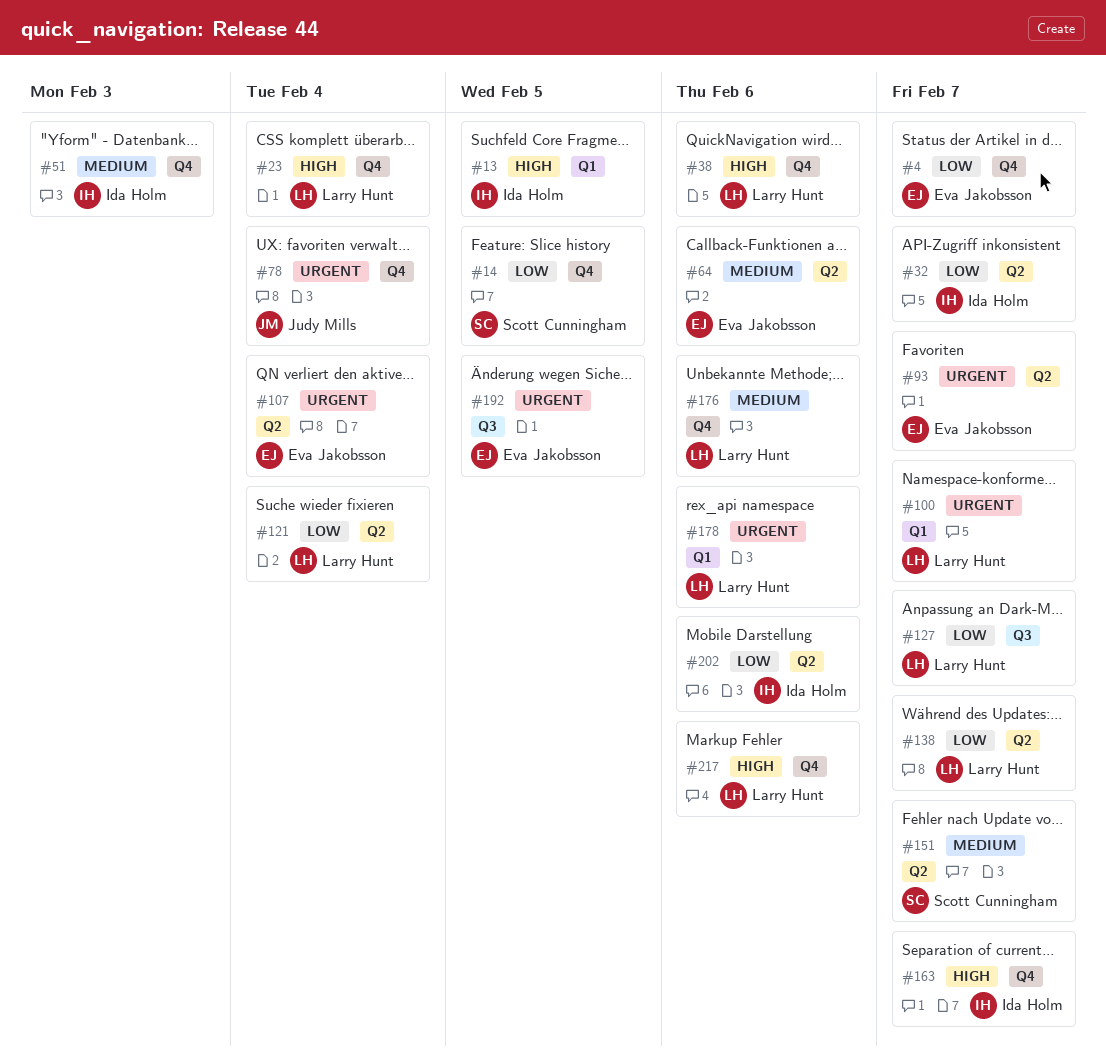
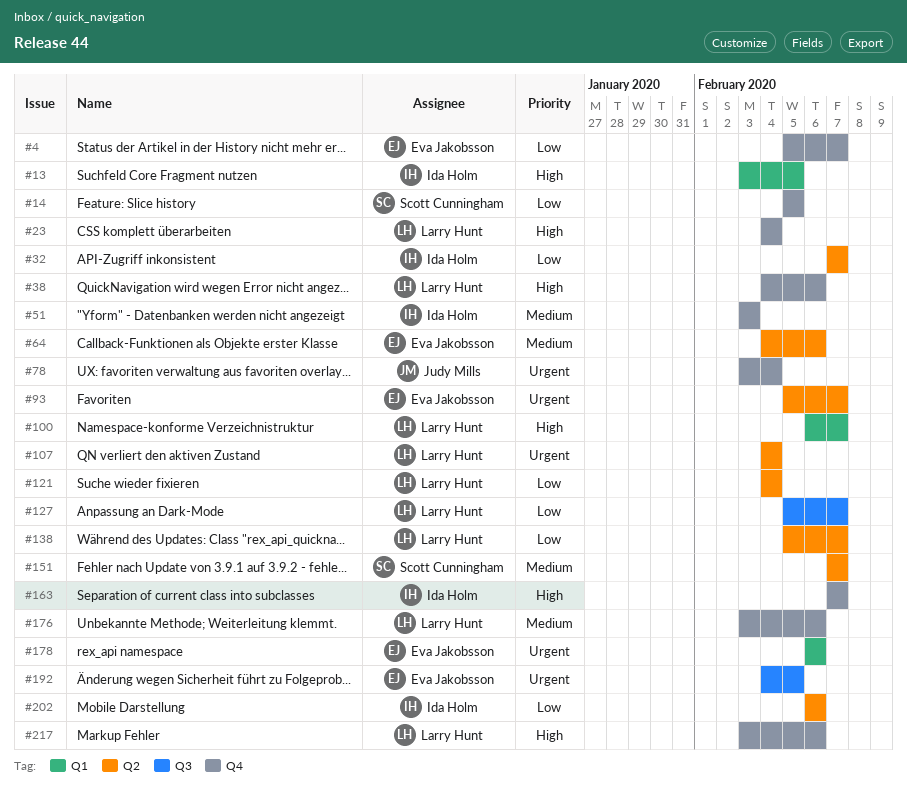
#100, priority: Urgent -> High
#107, owner: Eva Jakobsson -> Larry Hunt
#178, owner: Larry Hunt -> Eva Jakobsson

